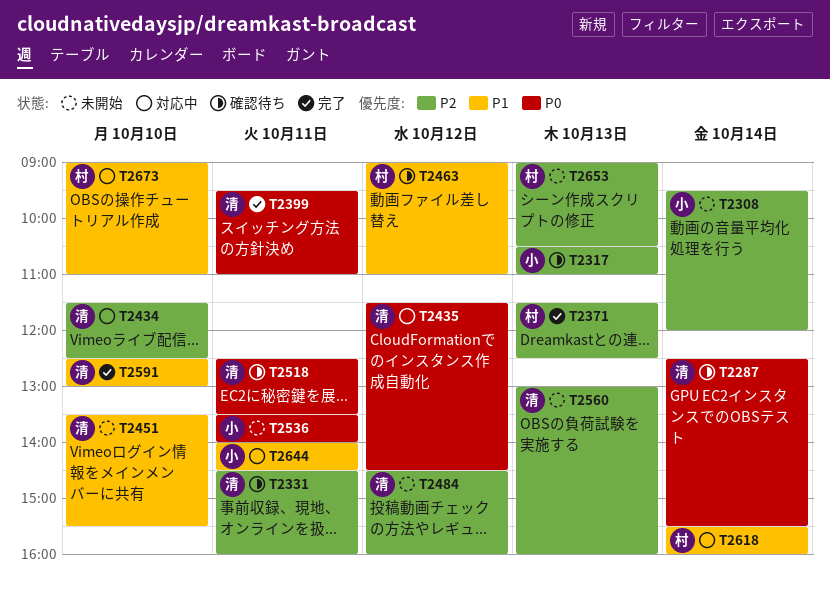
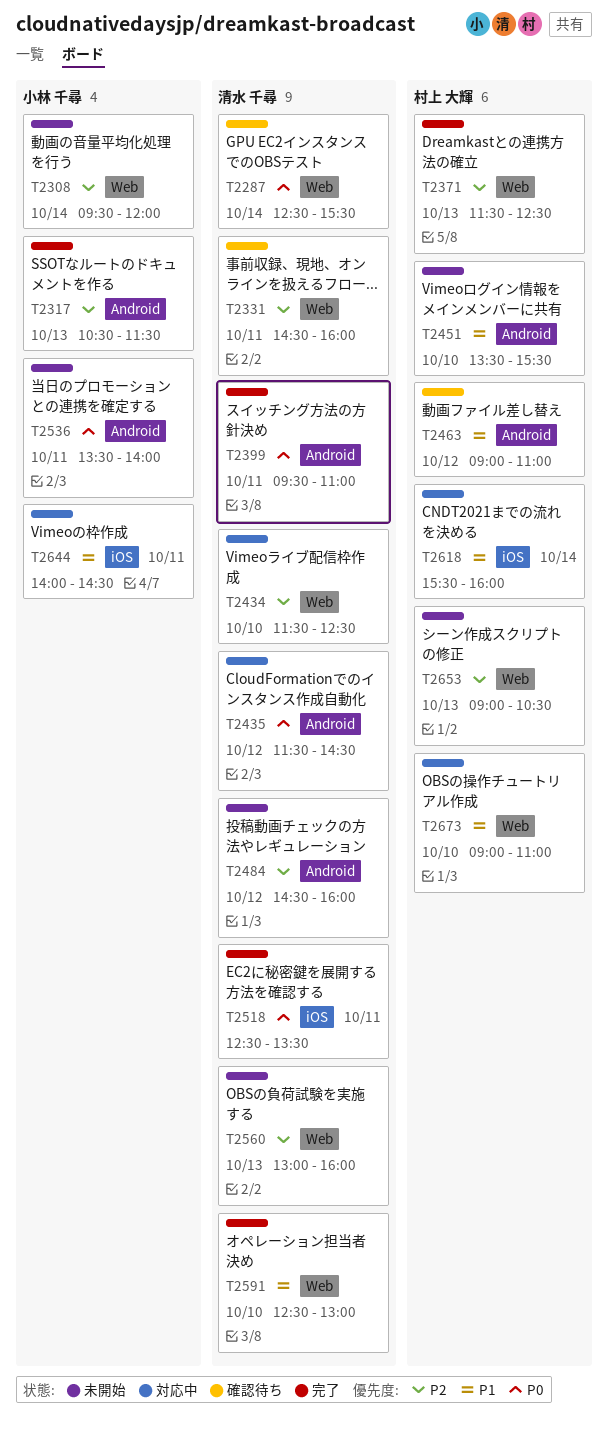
T2317, status: 確認待ち -> 完了
T2317, ends: 11:00 -> 11:30
T2451, owner: 清水 千尋 -> 村上 大輝
T2518, status: 確認待ち -> 完了

